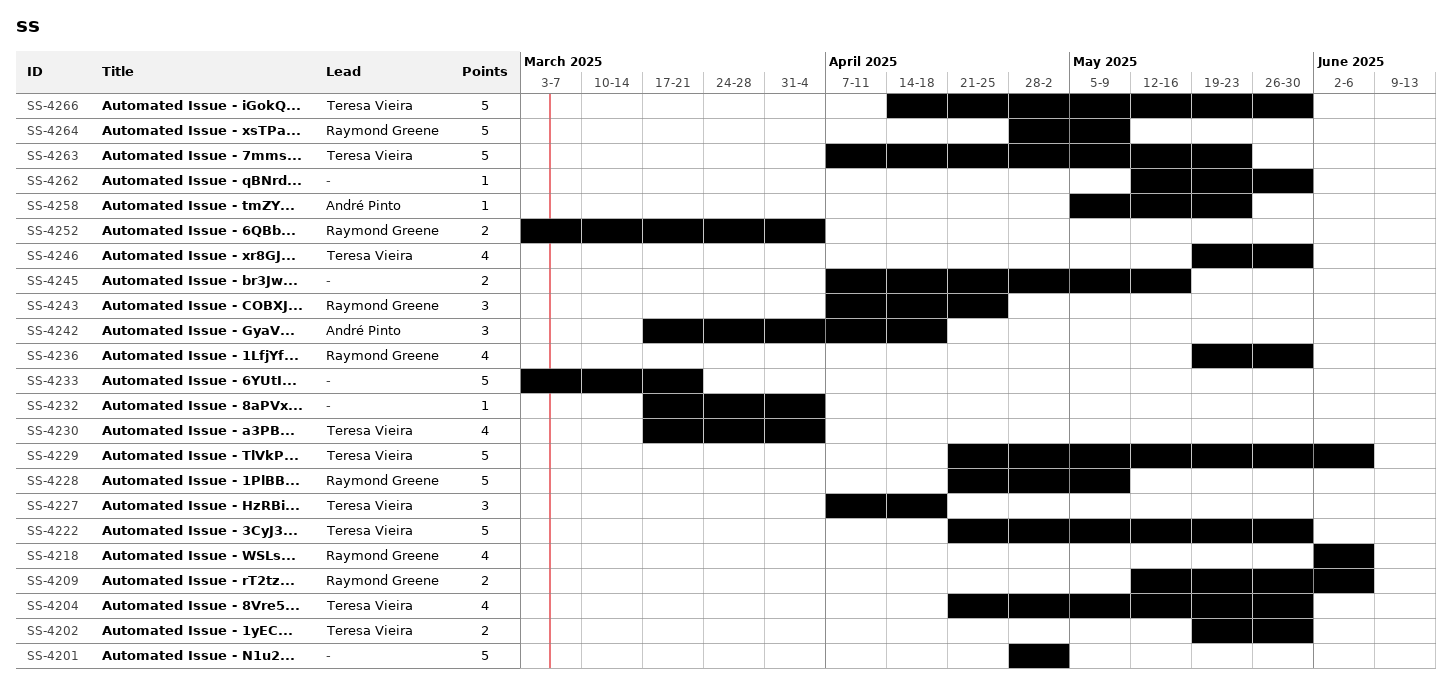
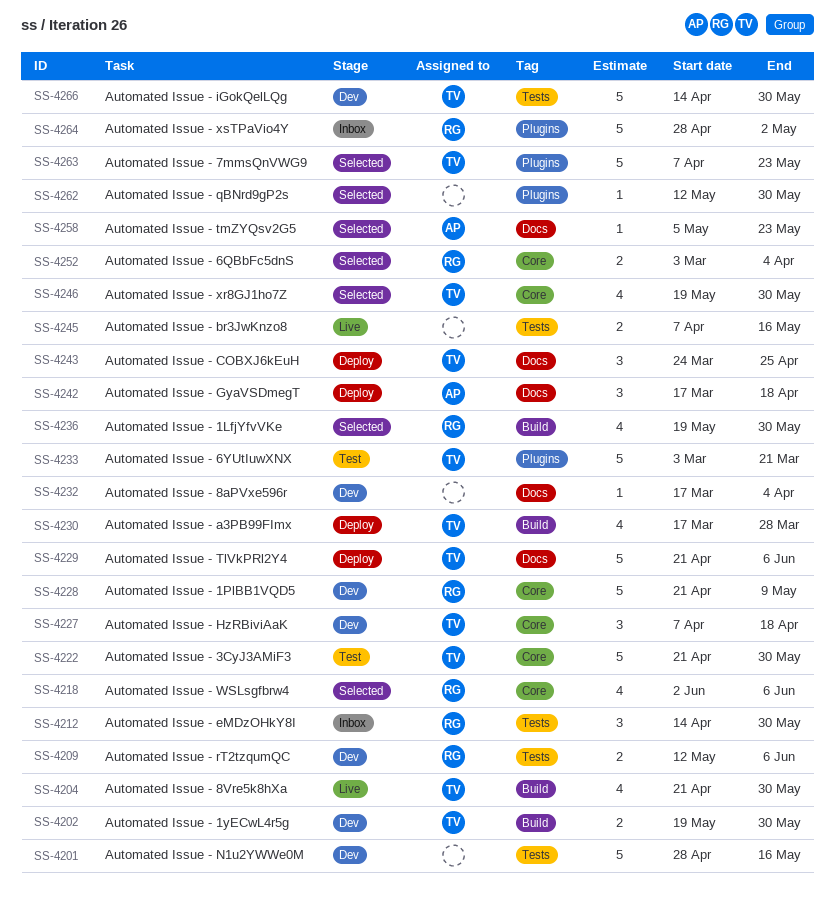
SS-4201, due: May 2 -> May 16
SS-4212: none -> present
SS-4230, due: Apr 4 -> Mar 28
SS-4233, owner: none -> Teresa Vieira
SS-4243, owner: Raymond Greene -> Teresa Vieira
SS-4243, start: Apr 7 -> Mar 24
SS-4264, due: May 9 -> May 2

